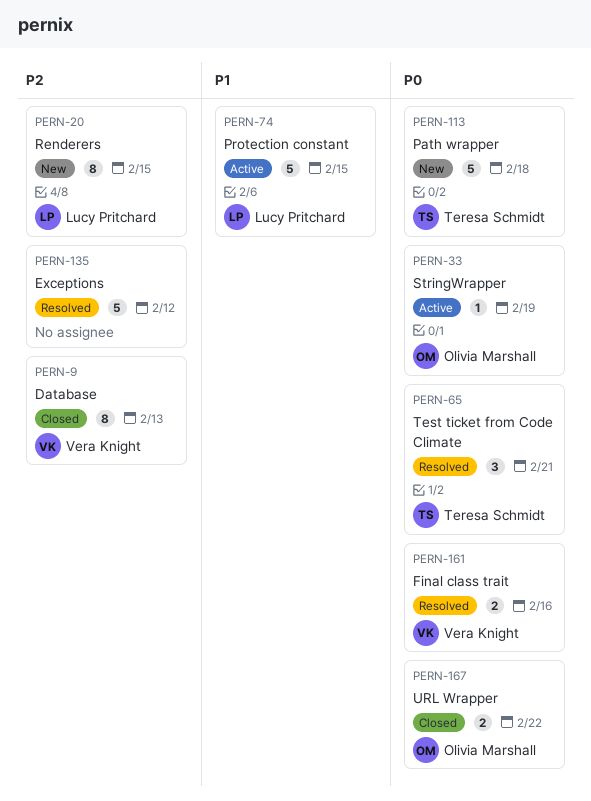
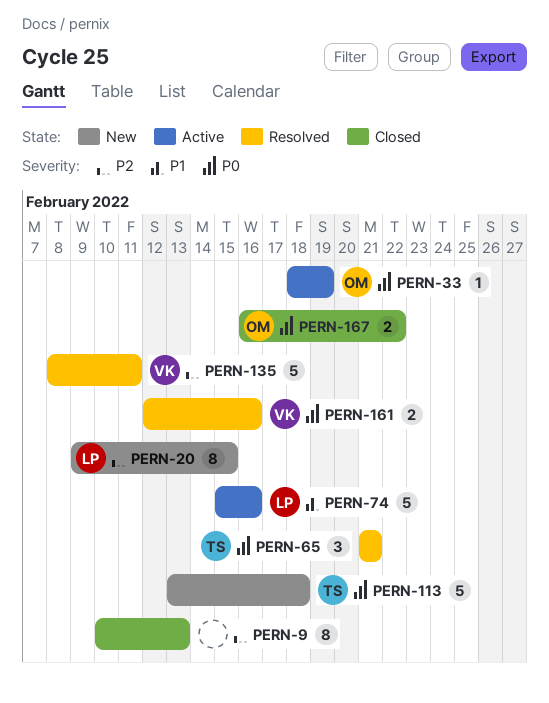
PERN-9, owner: Vera Knight -> none
PERN-74, due: Feb 15 -> Feb 16
PERN-135, owner: none -> Vera Knight
PERN-135, due: Feb 12 -> Feb 11

